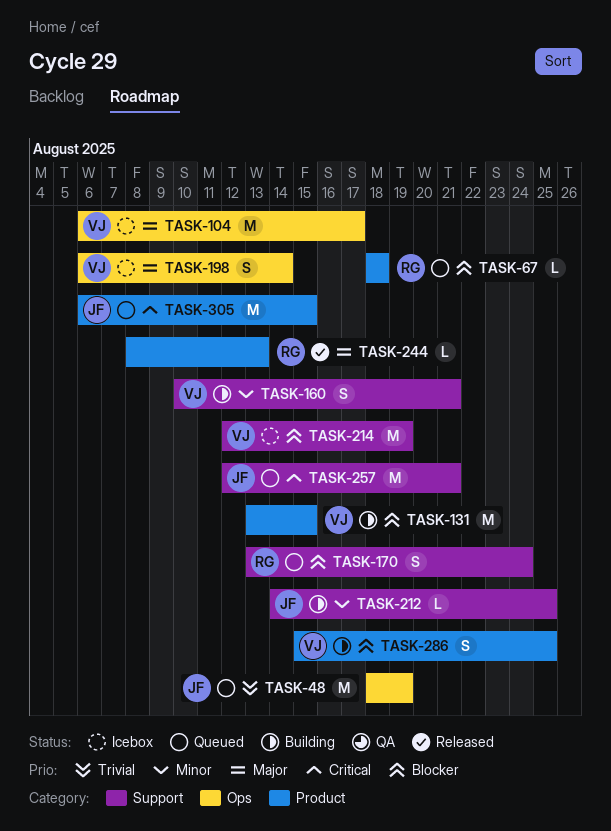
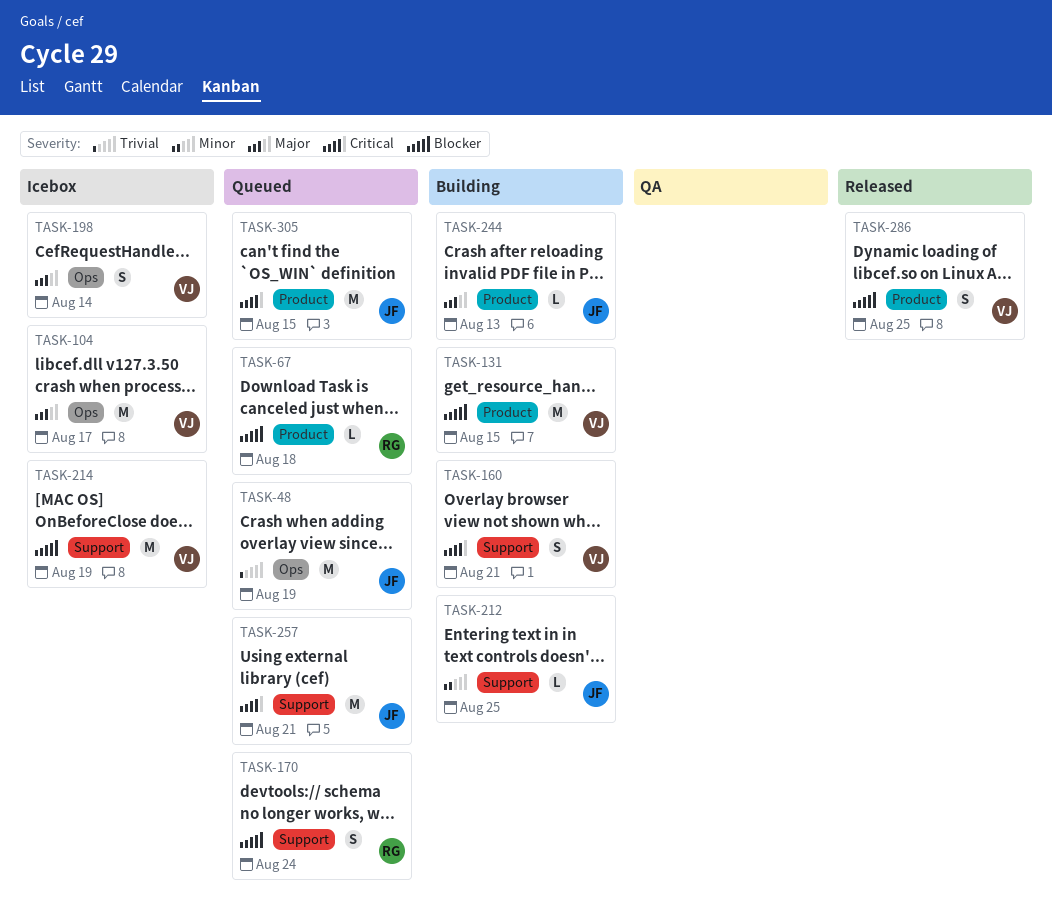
TASK-160, priority: Minor -> Critical
TASK-244, status: Released -> Building
TASK-244, owner: RG -> JF
TASK-286, status: Building -> Released

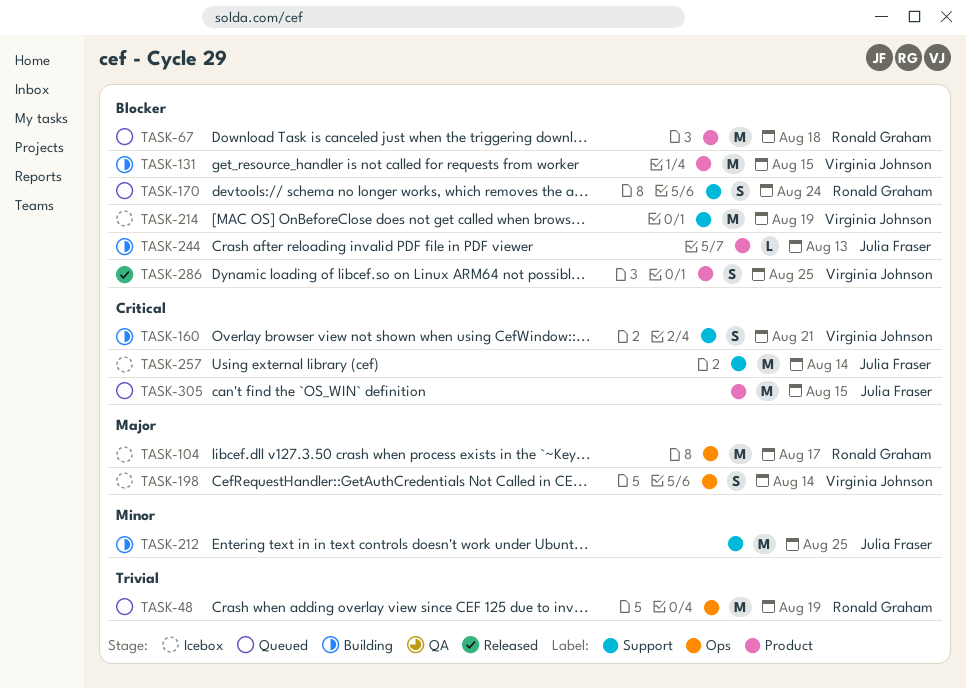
TASK-48, owner: Julia Fraser -> Ronald Graham
TASK-67, estimate: L -> M
TASK-104, owner: Virginia Johnson -> Ronald Graham
TASK-212, estimate: L -> M
TASK-244, priority: Major -> Blocker
TASK-257, status: Queued -> Icebox
TASK-257, due: Aug 21 -> Aug 14

